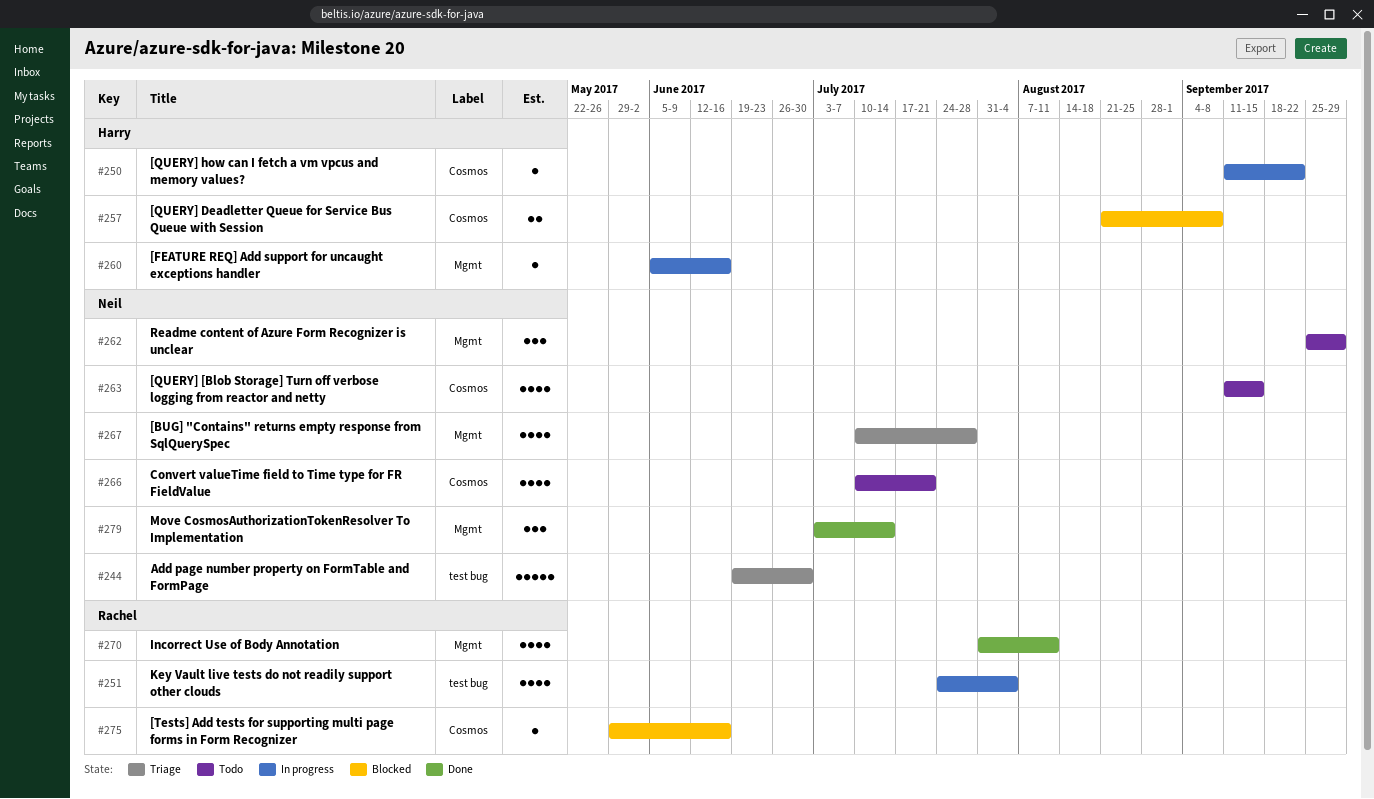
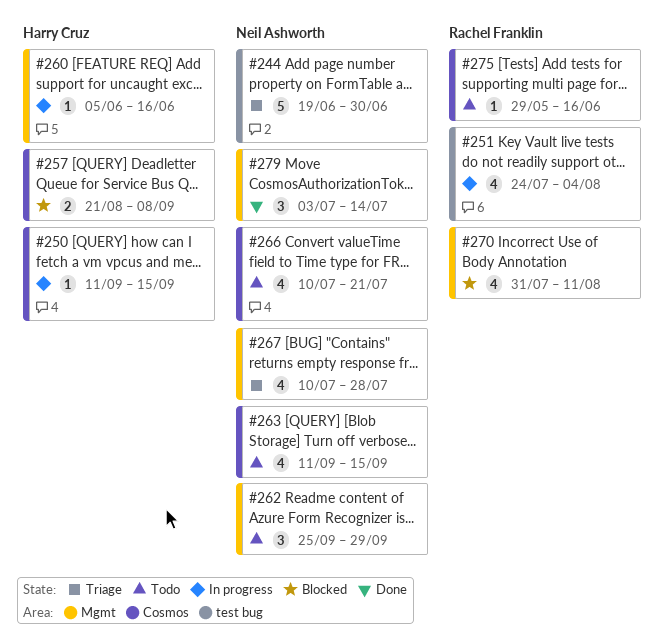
#250, due: Sep 22 -> Sep 15
#270, status: Done -> Blocked
#275, status: Blocked -> Todo

